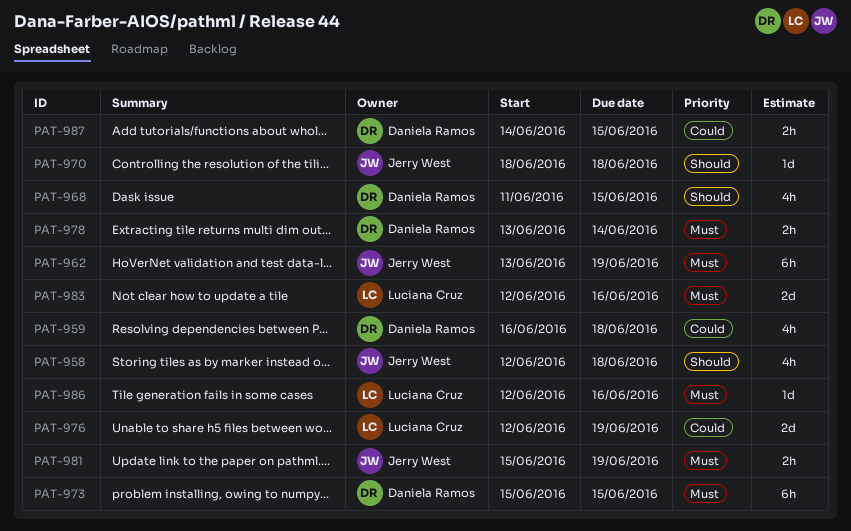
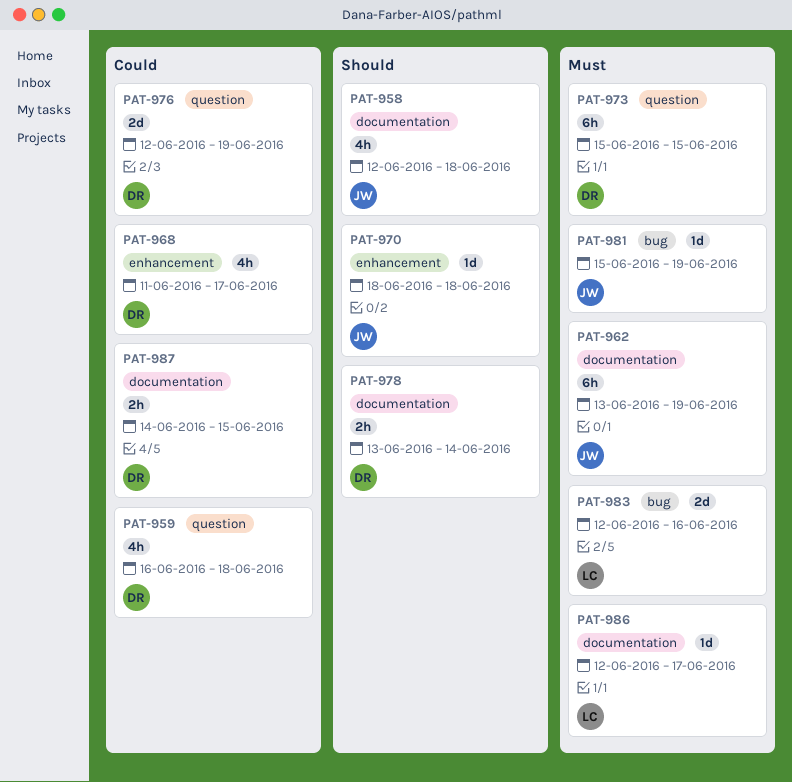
PAT-968, priority: Should -> Could
PAT-968, due: Jun 15 -> Jun 17
PAT-976, owner: Luciana Cruz -> Daniela Ramos
PAT-978, priority: Must -> Should
PAT-981, estimate: 2h -> 1d
PAT-986, due: Jun 16 -> Jun 17

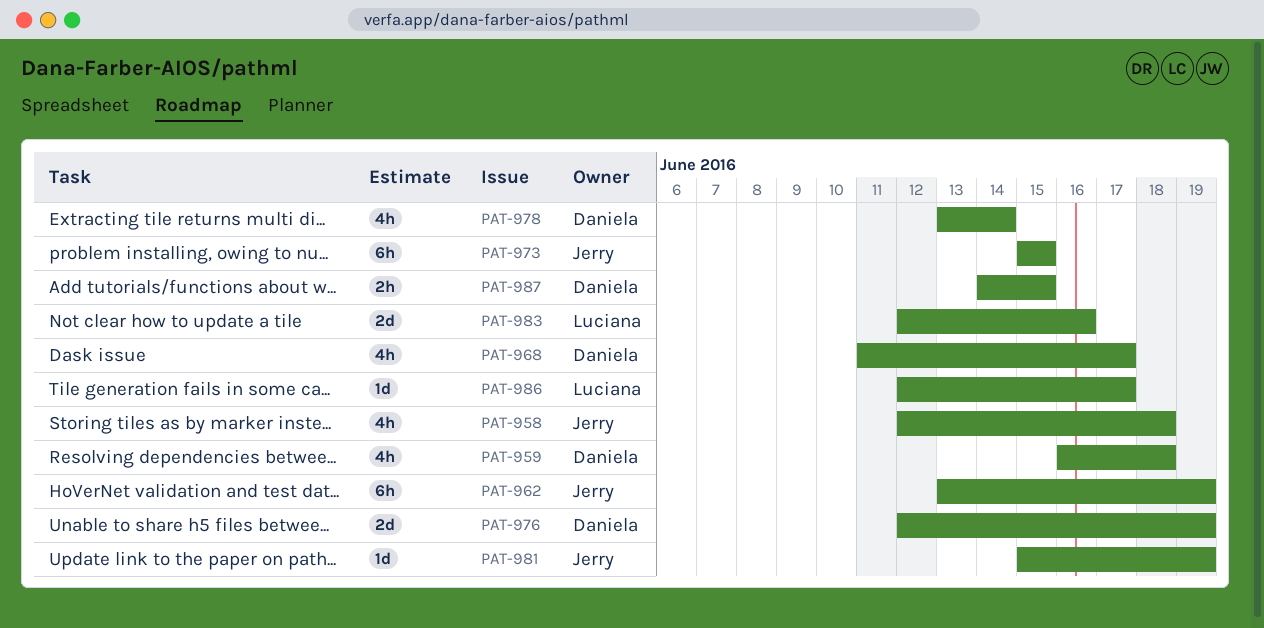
PAT-970: present -> none
PAT-973, owner: Daniela -> Jerry
PAT-978, estimate: 2h -> 4h

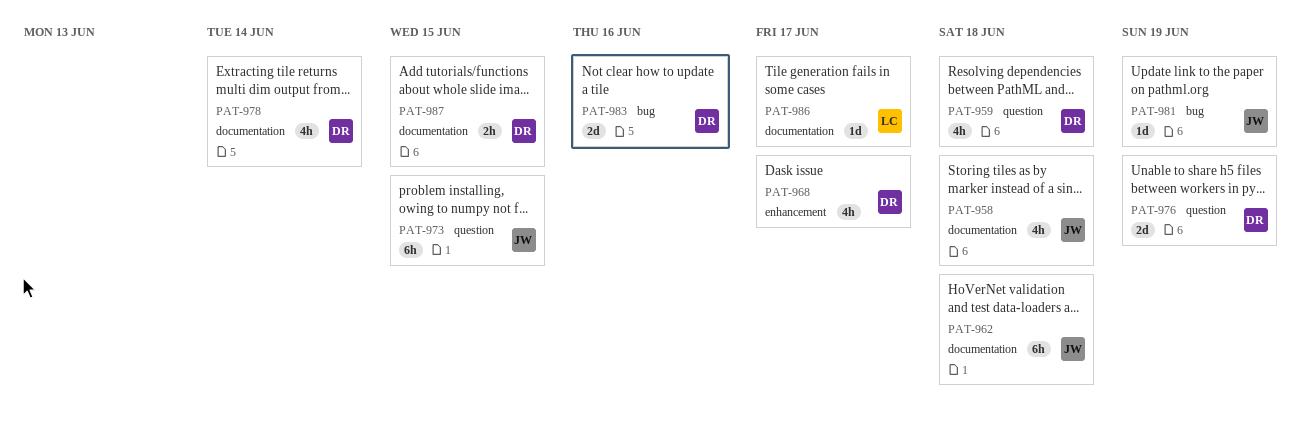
PAT-962, due: Jun 19 -> Jun 18
PAT-983, owner: Luciana -> Daniela

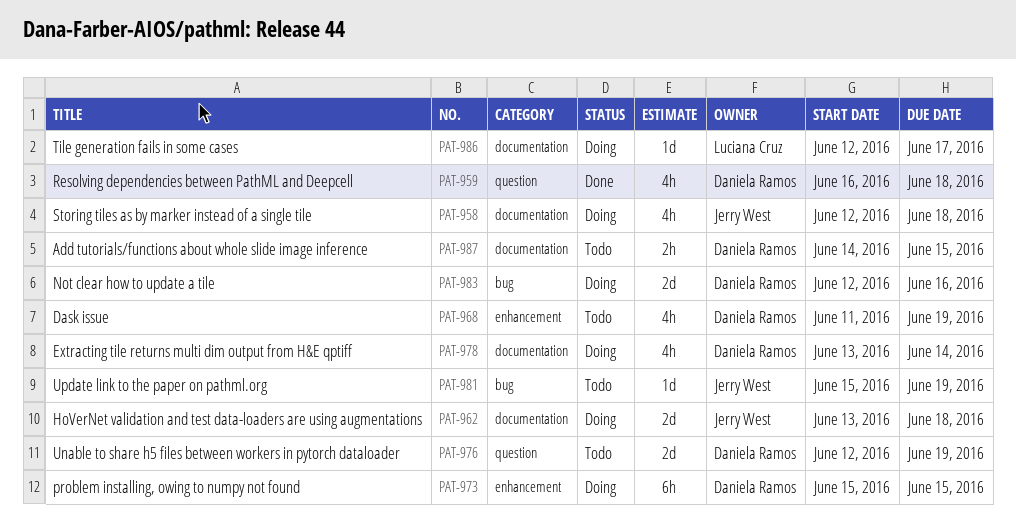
PAT-962, estimate: 6h -> 2d
PAT-968, due: Jun 17 -> Jun 19
PAT-973, owner: Jerry West -> Daniela Ramos
PAT-973, label: question -> enhancement

